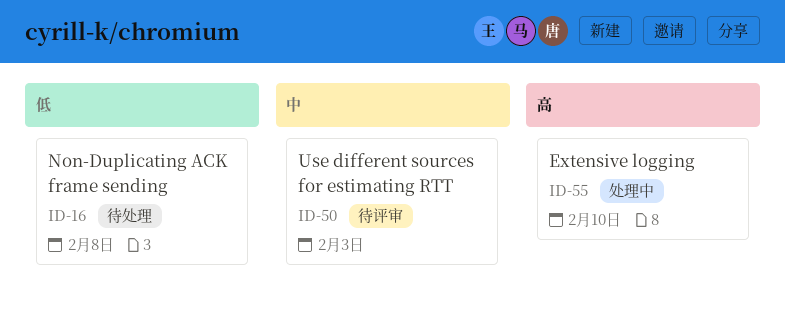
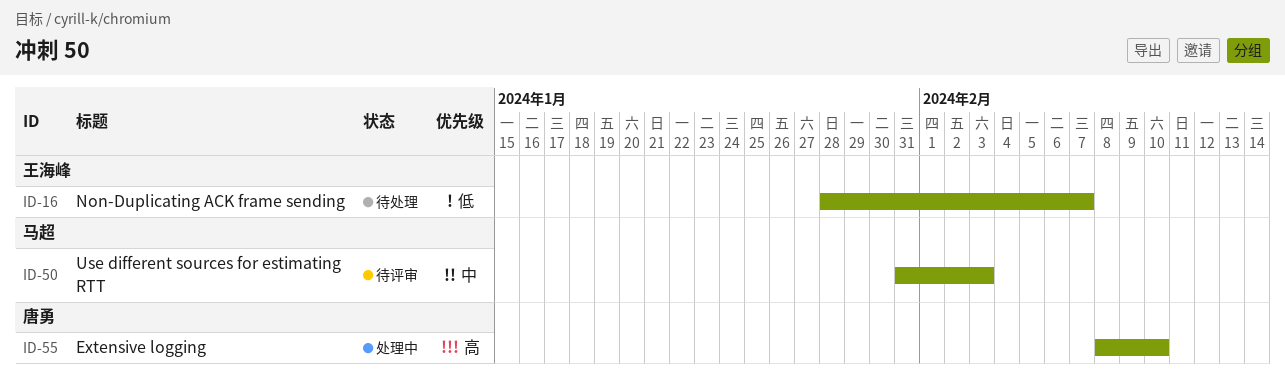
ID-16, due: Feb 8 -> Feb 7

